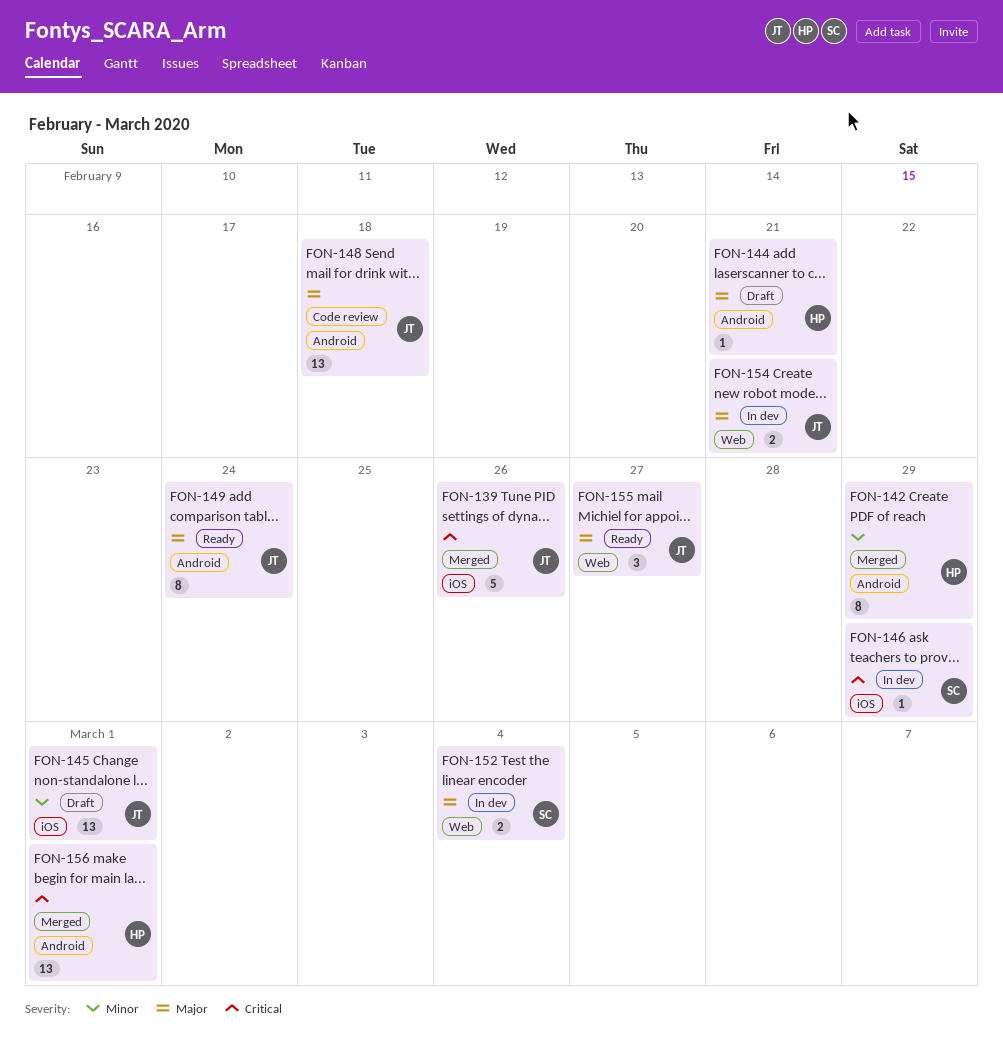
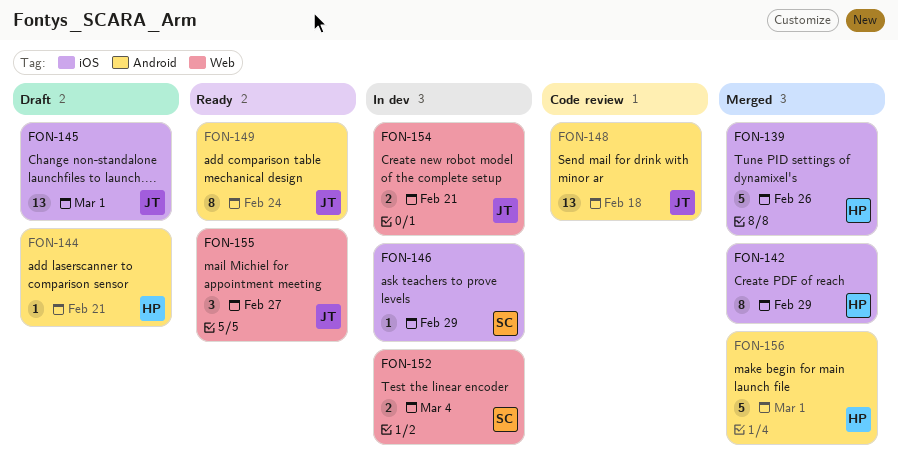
FON-139, owner: JT -> HP
FON-142, label: Android -> iOS
FON-156, estimate: 13 -> 5

